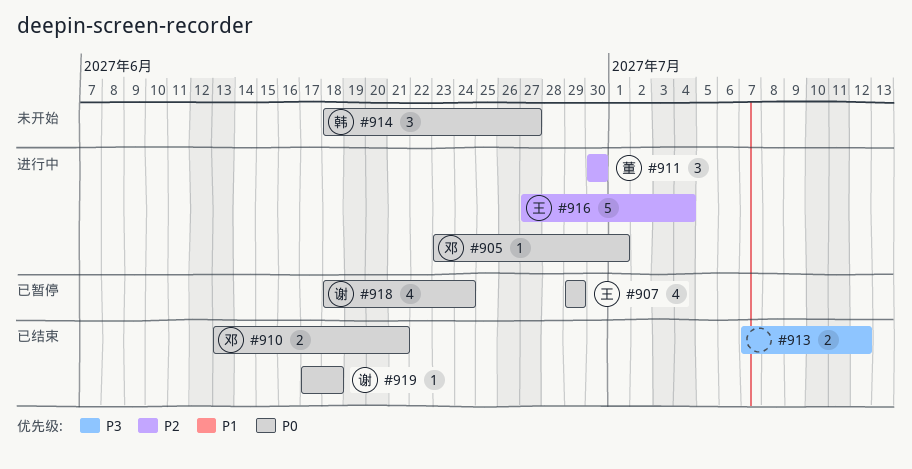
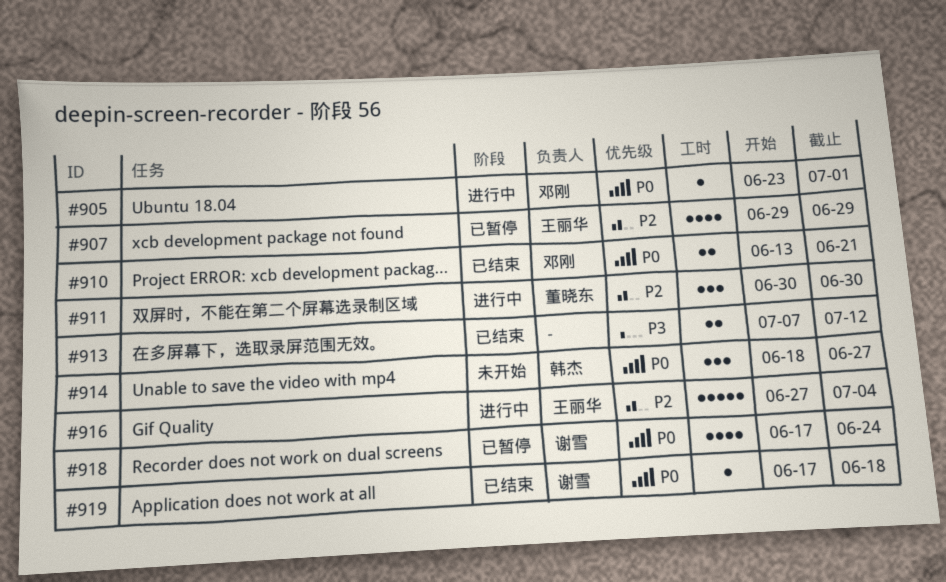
#907, priority: P0 -> P2
#918, start: Jun 18 -> Jun 17

